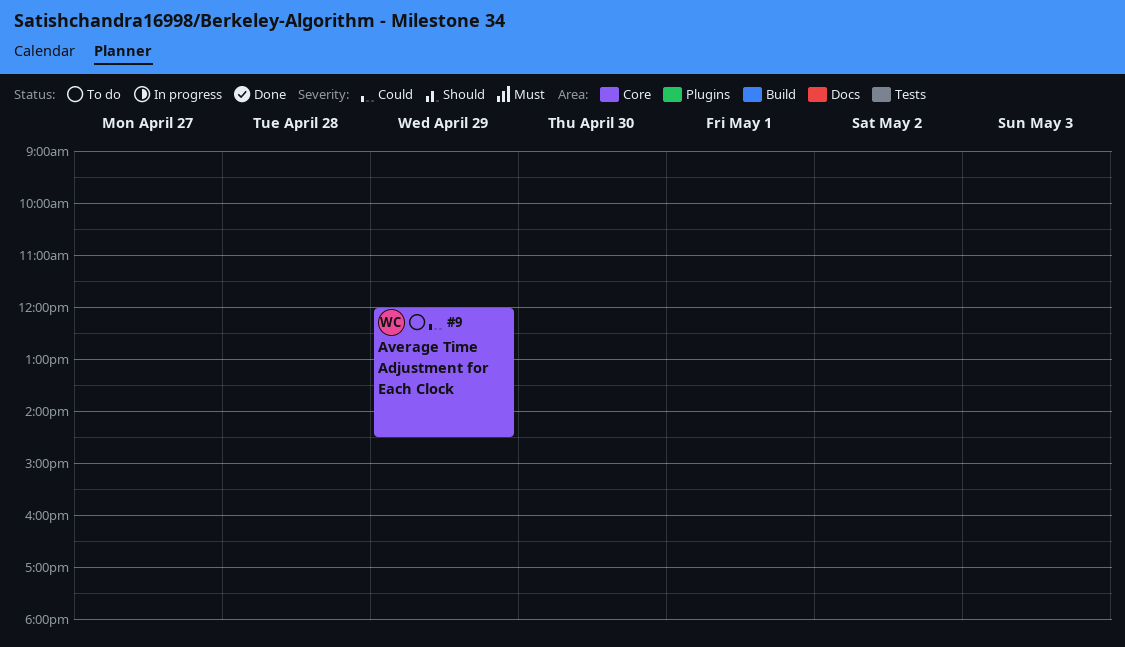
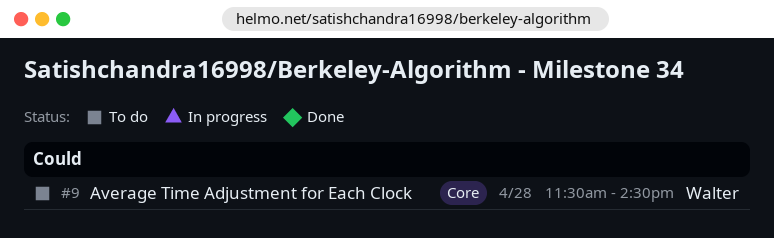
#9, day: Apr 29 -> Apr 28
#9, begins: 12:00 -> 11:30

